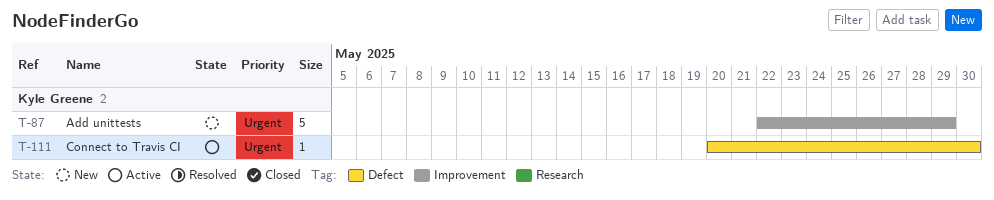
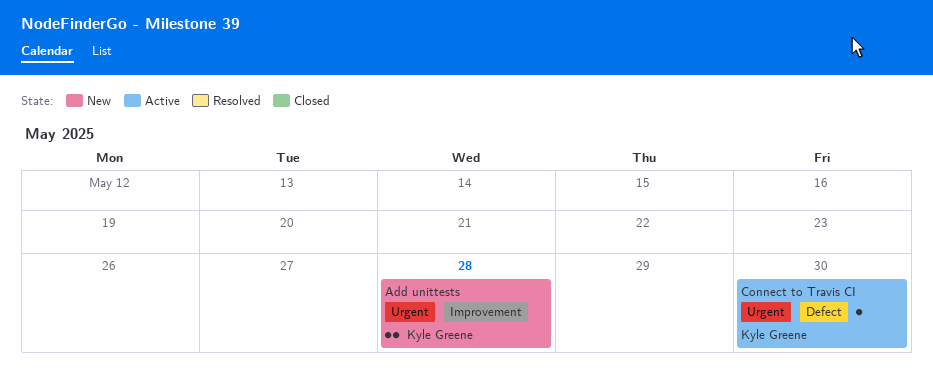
Add unittests, estimate: 5 -> 2
Add unittests, due: May 29 -> May 28

